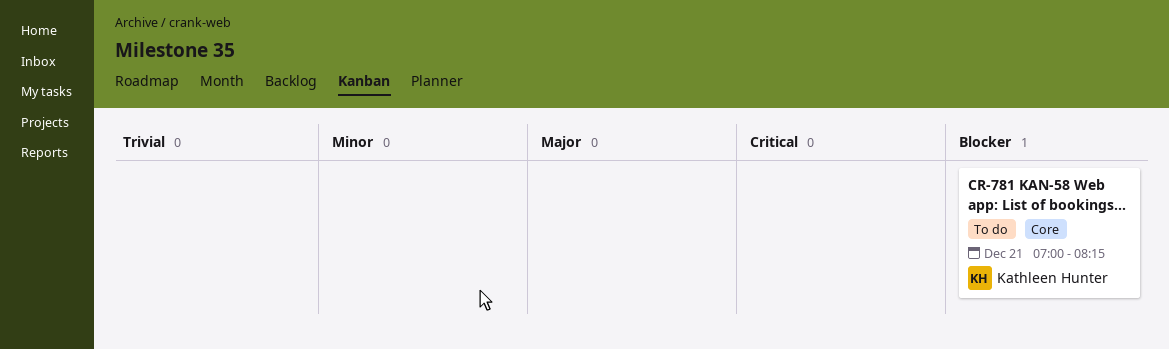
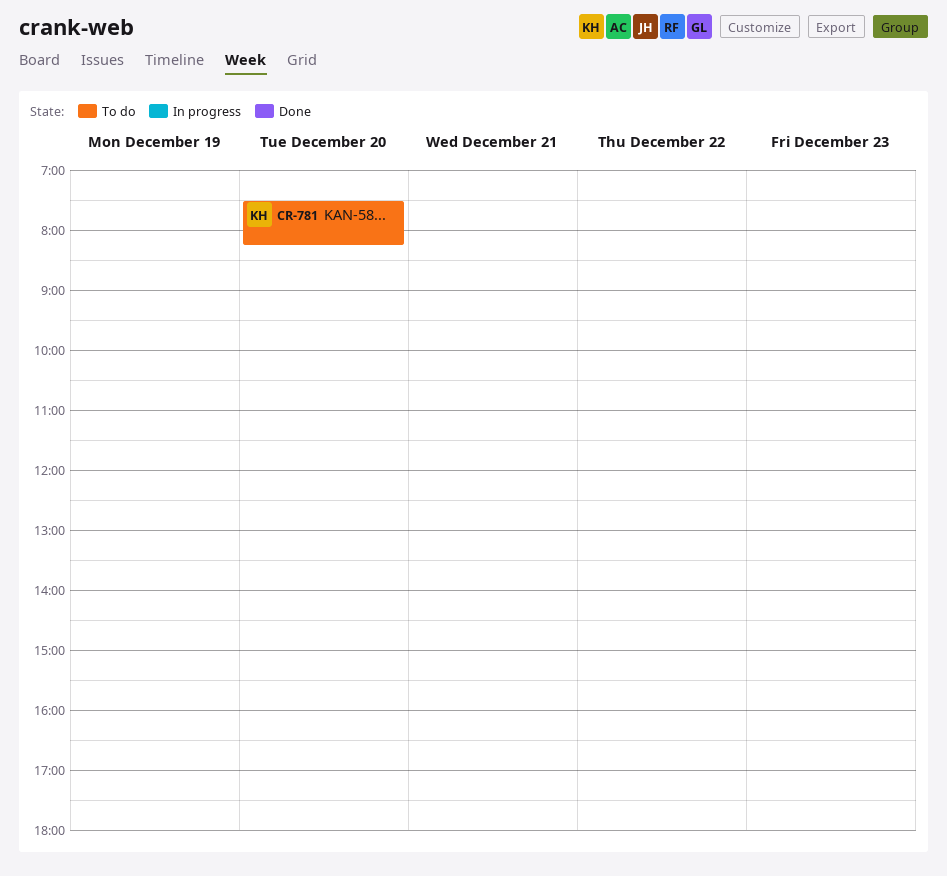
CR-781, day: Dec 21 -> Dec 20
CR-781, begins: 07:00 -> 07:30

